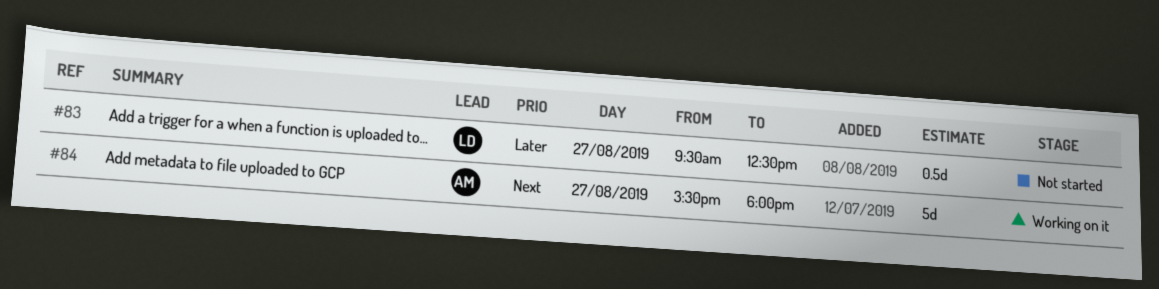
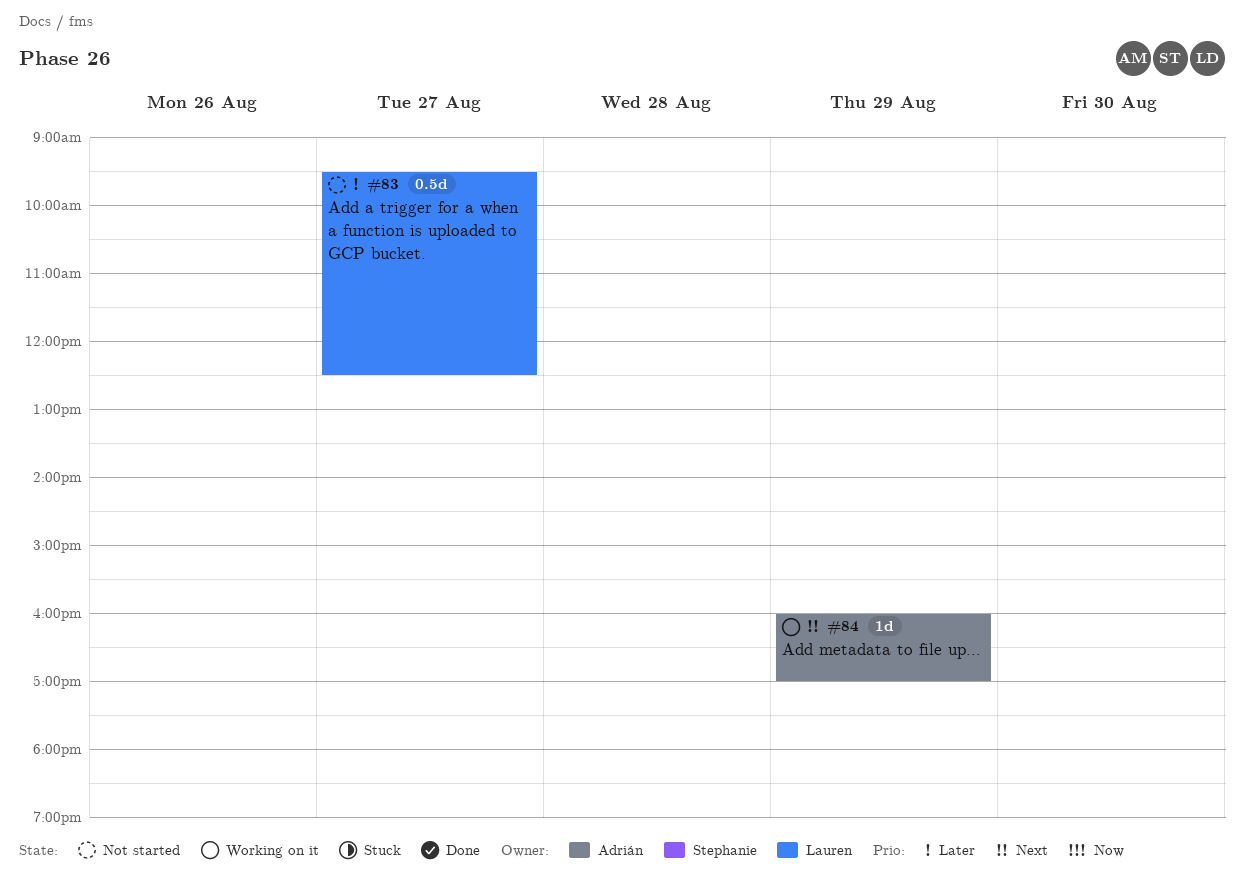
#84, estimate: 5d -> 1d
#84, day: Aug 27 -> Aug 29
#84, begins: 15:30 -> 16:00
#84, ends: 18:00 -> 17:00

